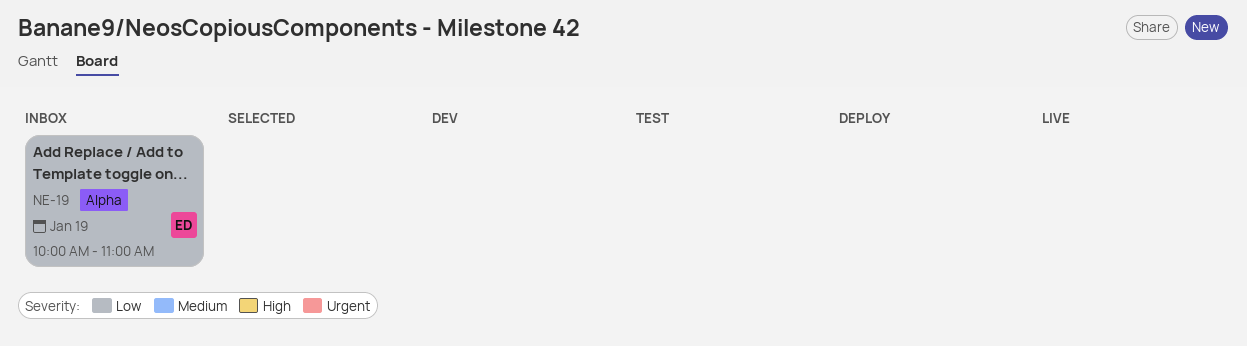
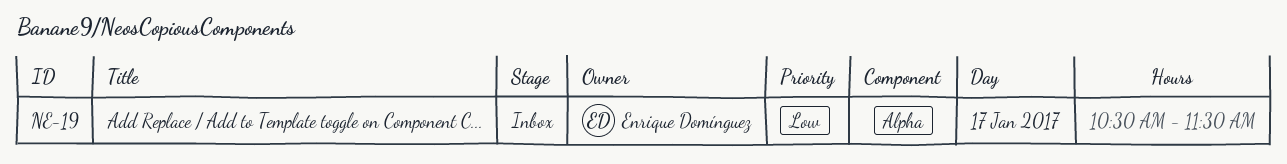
NE-19, day: Jan 19 -> Jan 17
NE-19, begins: 10:00 -> 10:30
NE-19, ends: 11:00 -> 11:30

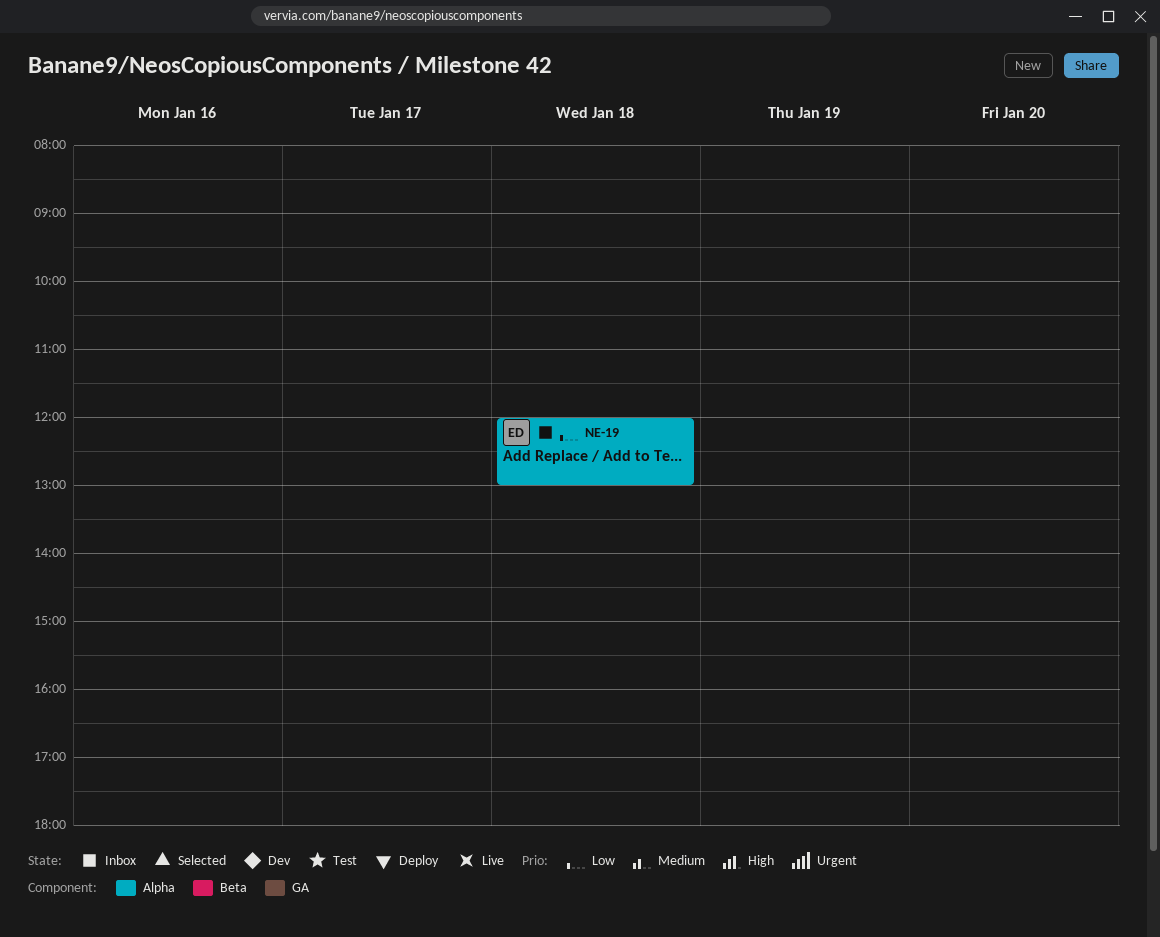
NE-19, day: Jan 17 -> Jan 18
NE-19, begins: 10:30 -> 12:00
NE-19, ends: 11:30 -> 13:00

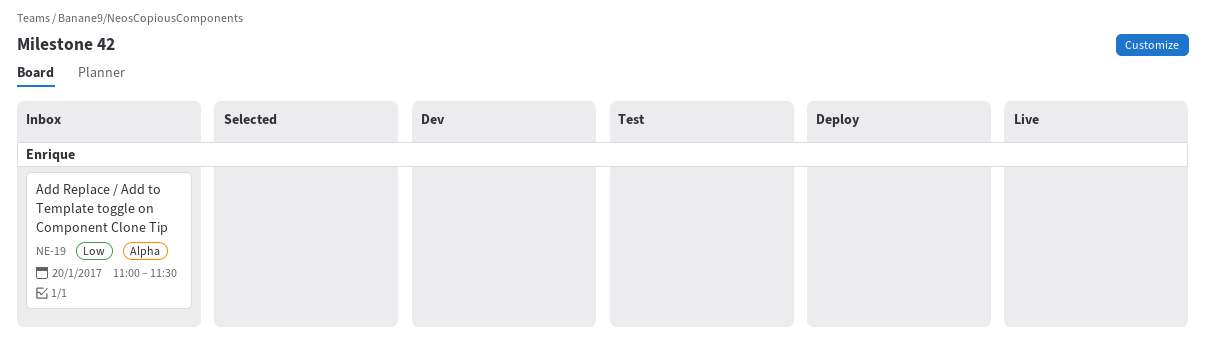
NE-19, day: Jan 18 -> Jan 20
NE-19, begins: 12:00 -> 11:00
NE-19, ends: 13:00 -> 11:30

